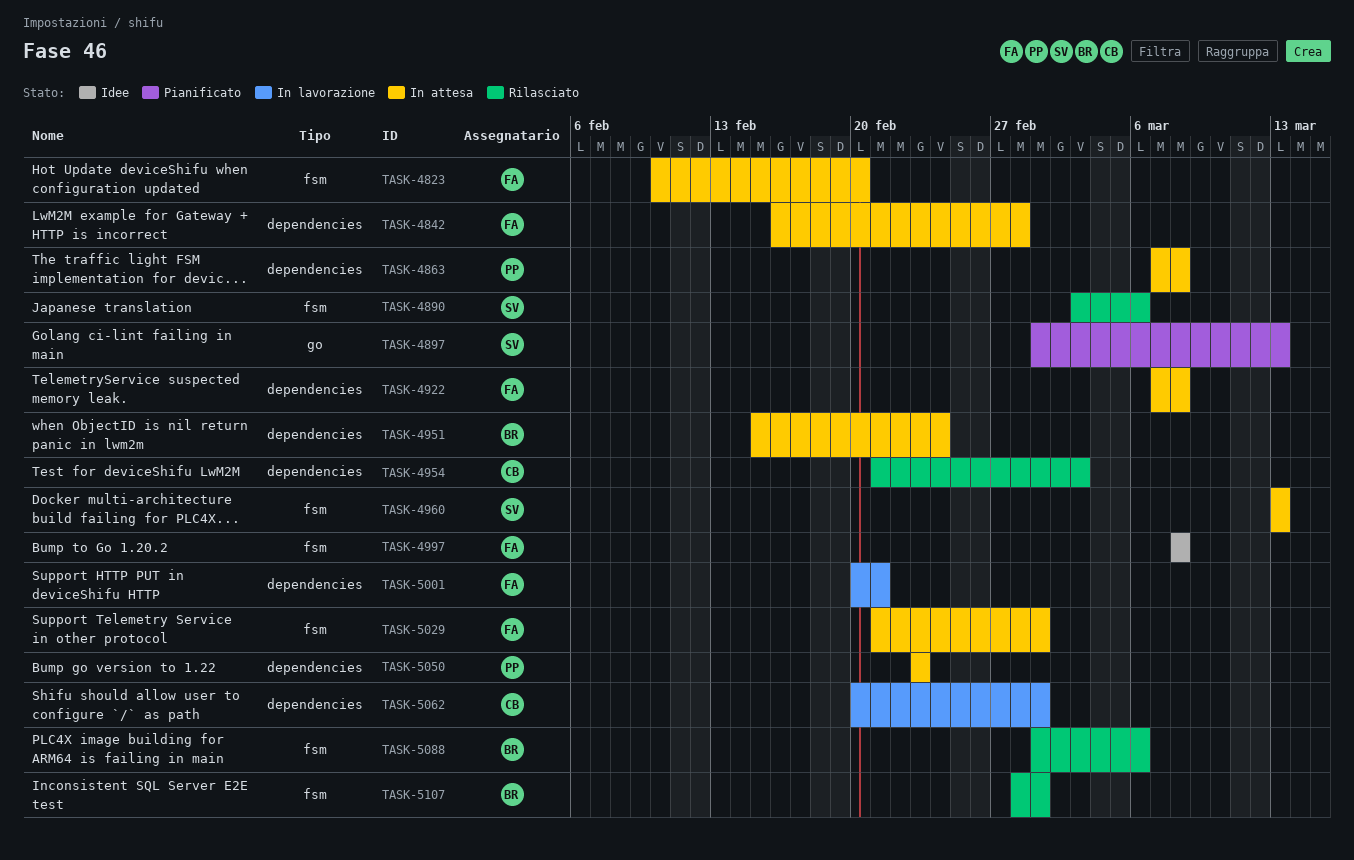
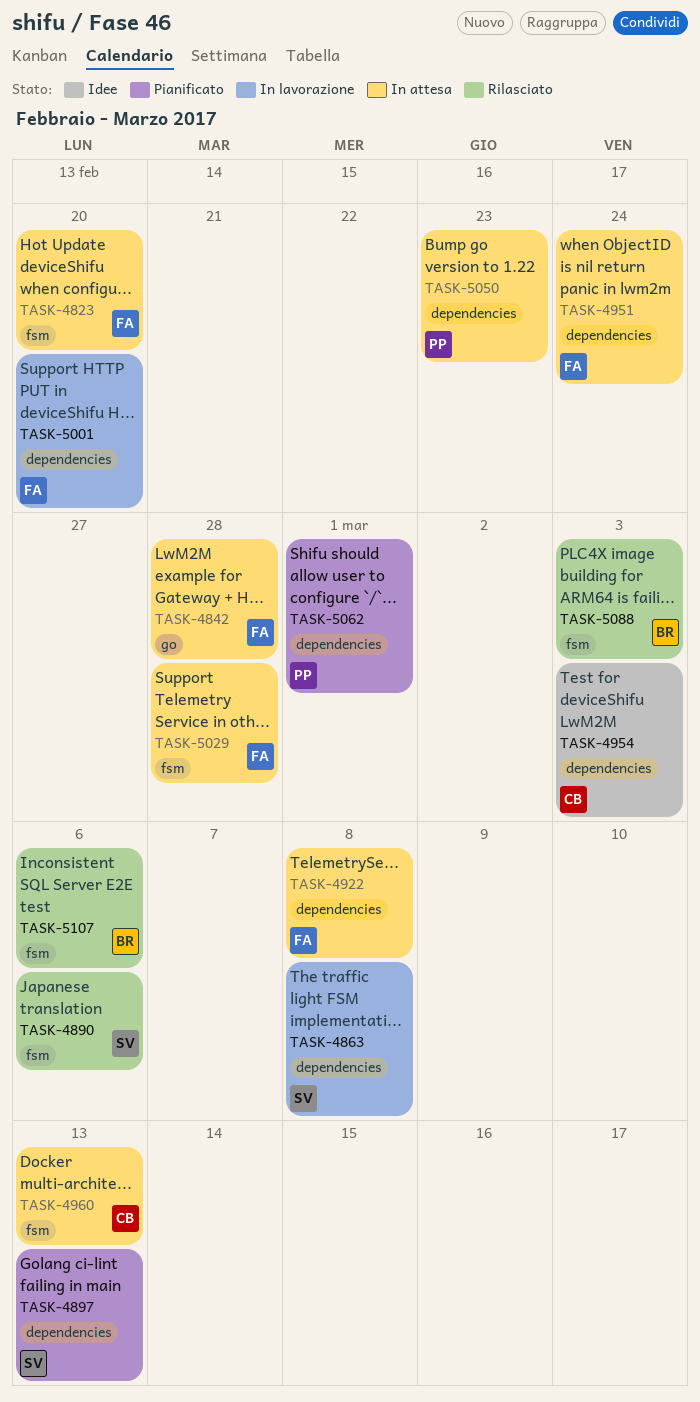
TASK-4842, label: dependencies -> go
TASK-4863, status: In attesa -> In lavorazione
TASK-4863, owner: PP -> SV
TASK-4897, label: go -> dependencies
TASK-4951, owner: BR -> FA
TASK-4954, status: Rilasciato -> Idee
TASK-4960, owner: SV -> CB
TASK-4997: present -> none
TASK-5001, due: Feb 21 -> Feb 20
TASK-5029, due: Mar 1 -> Feb 28
TASK-5062, status: In lavorazione -> Pianificato
TASK-5062, owner: CB -> PP
TASK-5088, due: Mar 6 -> Mar 3
TASK-5107, due: Mar 1 -> Mar 6

